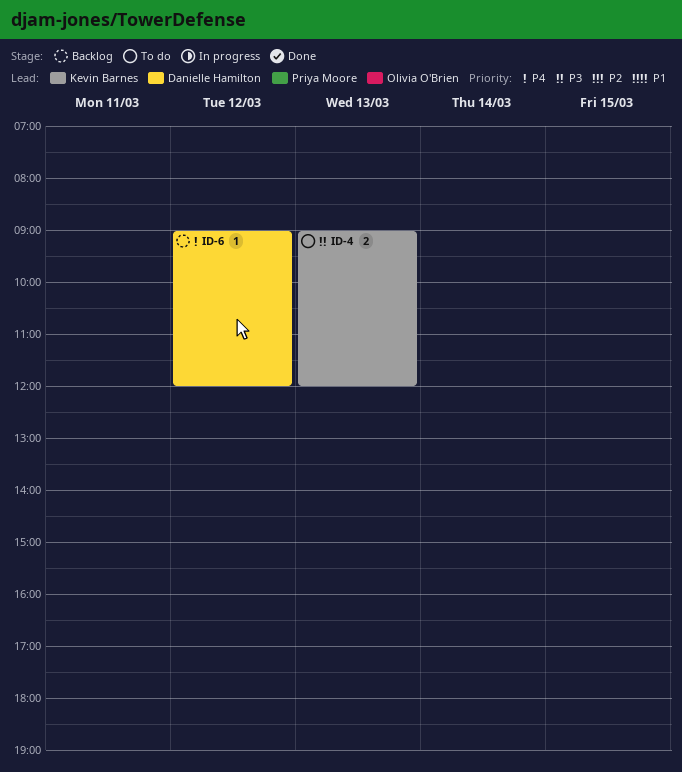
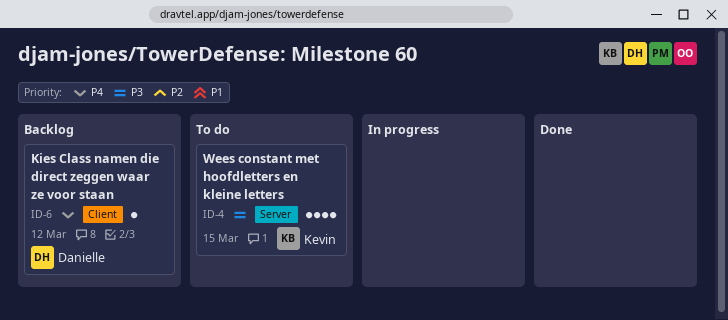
ID-4, estimate: 2 -> 4
ID-4, day: Mar 13 -> Mar 15

